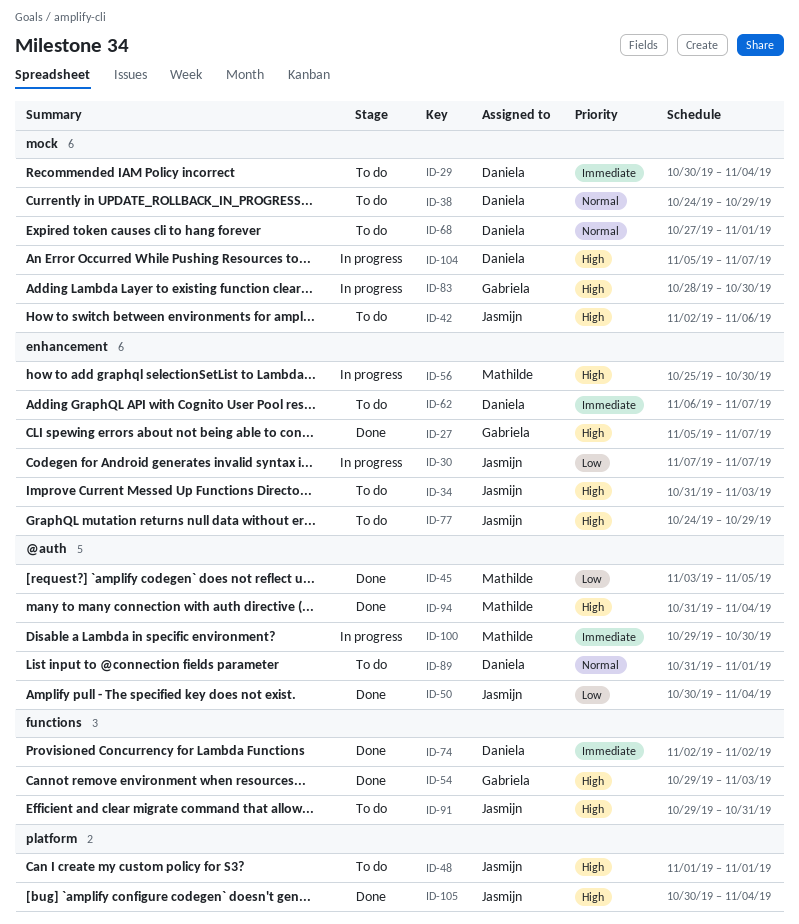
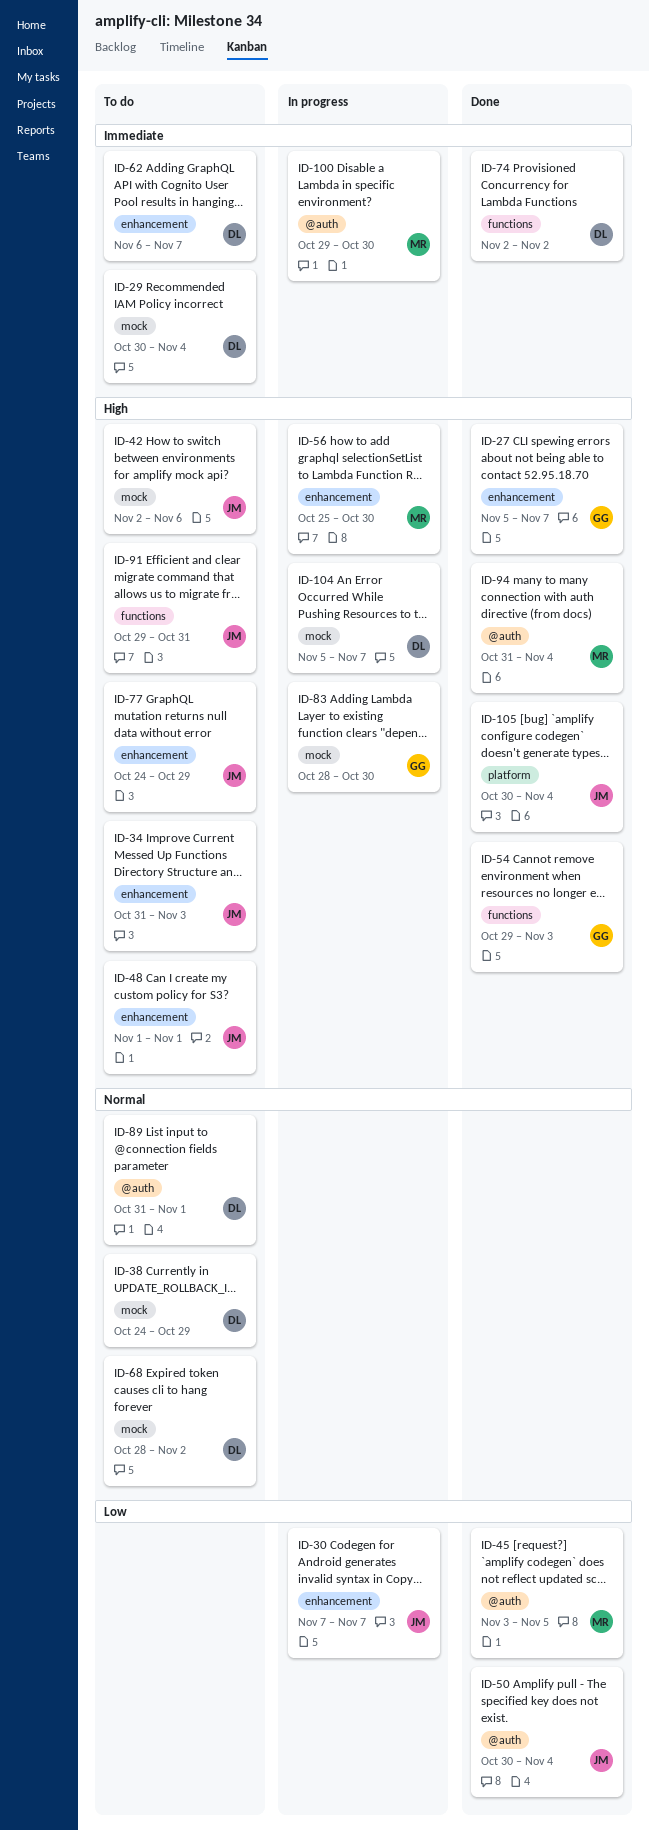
ID-48, label: platform -> enhancement
ID-68, start: Oct 27 -> Oct 28
ID-68, due: Nov 1 -> Nov 2

